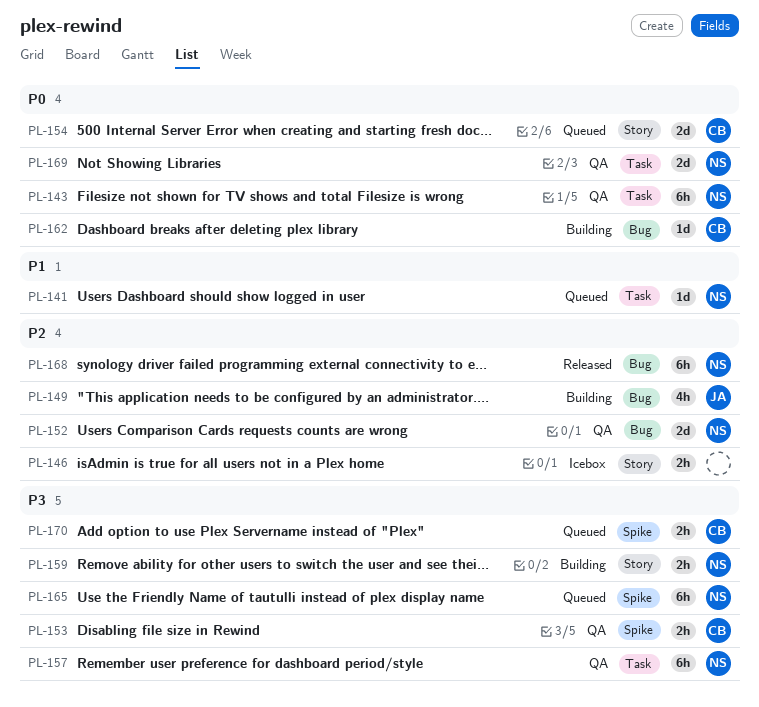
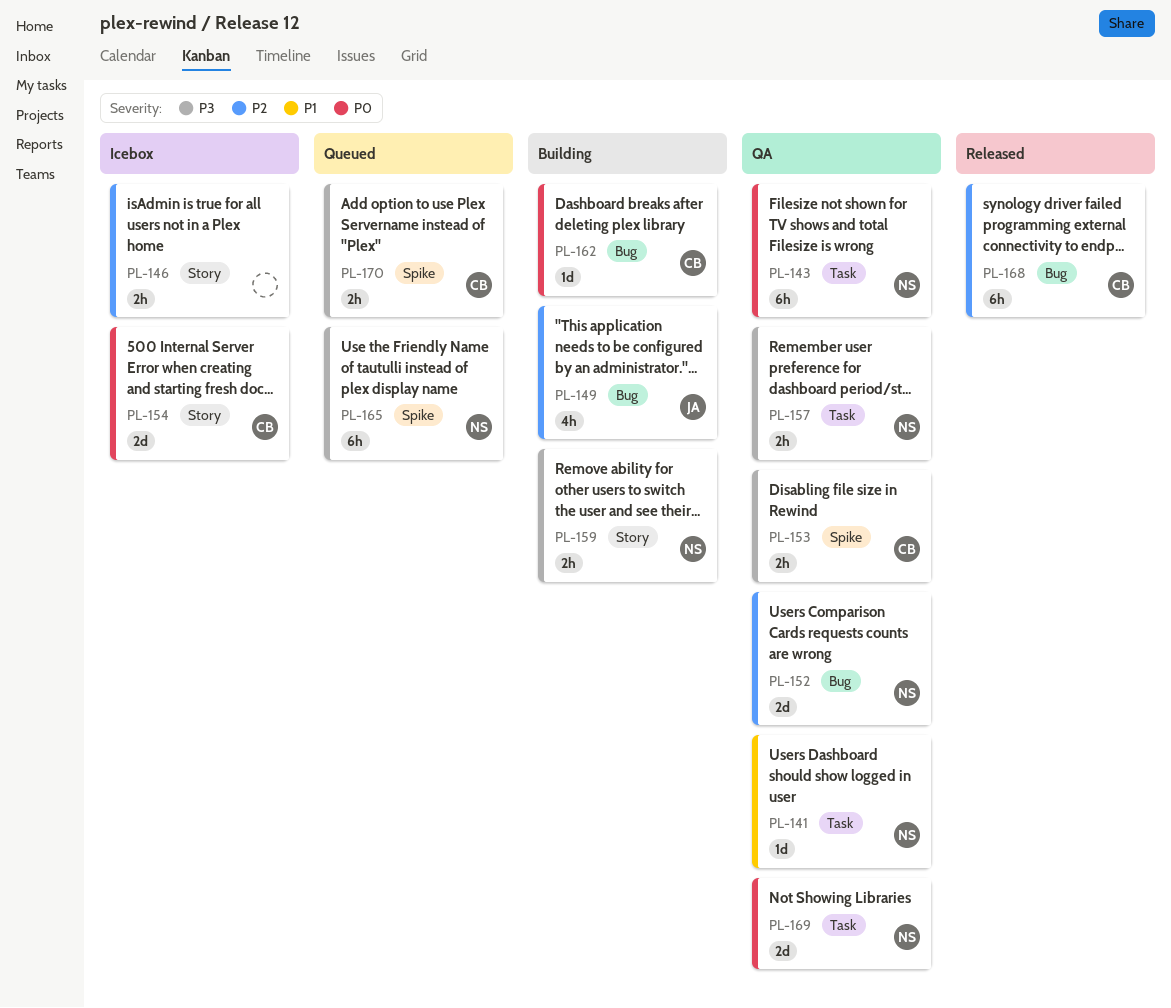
PL-141, status: Queued -> QA
PL-154, status: Queued -> Icebox
PL-157, estimate: 6h -> 2h
PL-168, owner: NS -> CB

